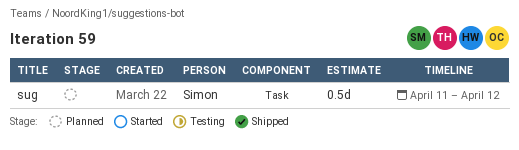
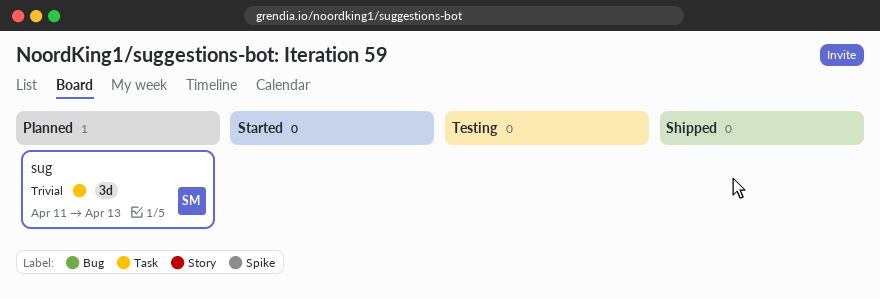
sug, estimate: 0.5d -> 3d
sug, due: Apr 12 -> Apr 13

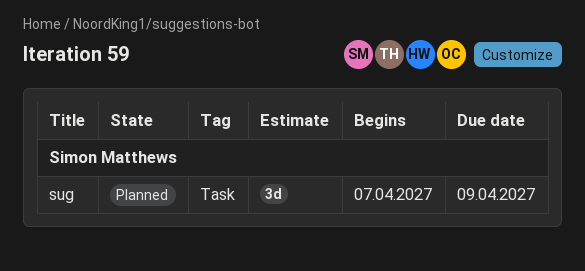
sug, start: Apr 11 -> Apr 7
sug, due: Apr 13 -> Apr 9

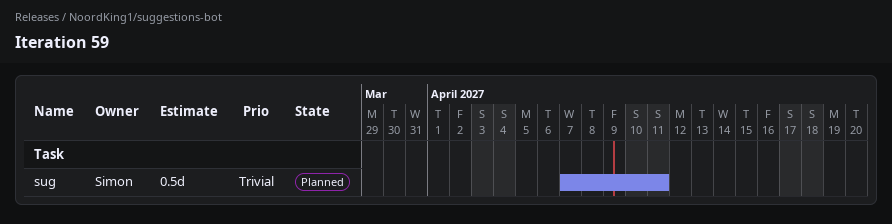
sug, estimate: 3d -> 0.5d
sug, due: Apr 9 -> Apr 11

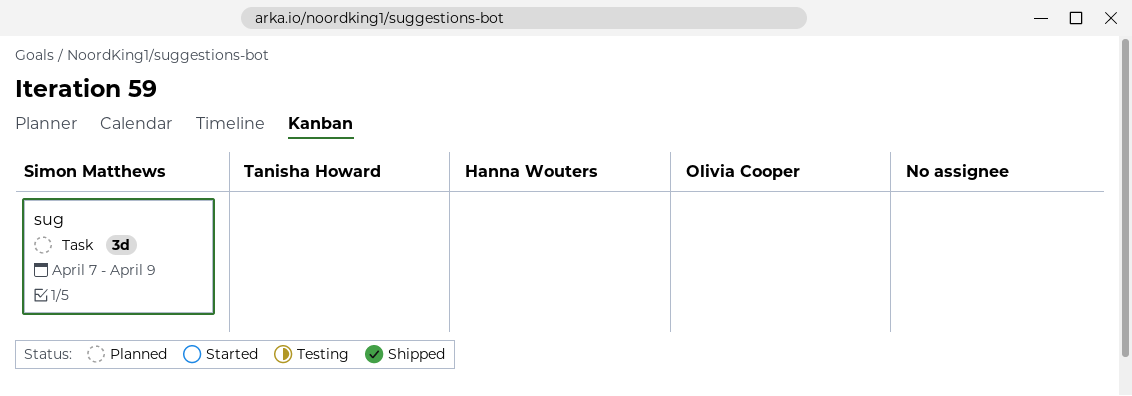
sug, estimate: 0.5d -> 3d
sug, due: Apr 11 -> Apr 9

